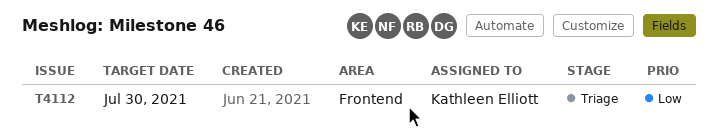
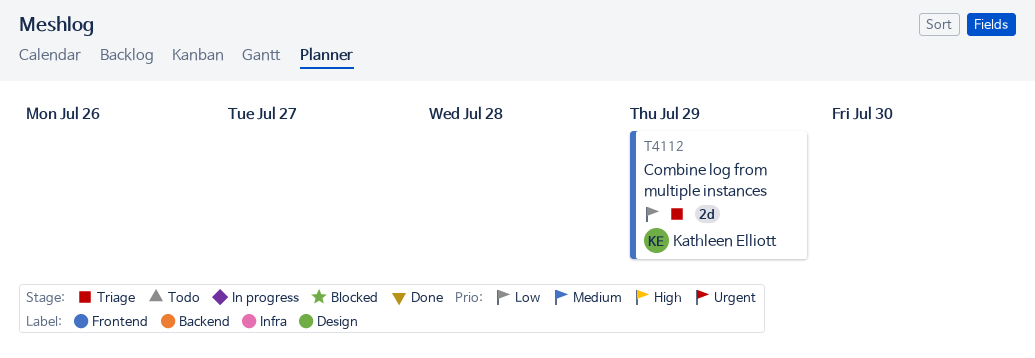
T4112, due: Jul 30 -> Jul 29

